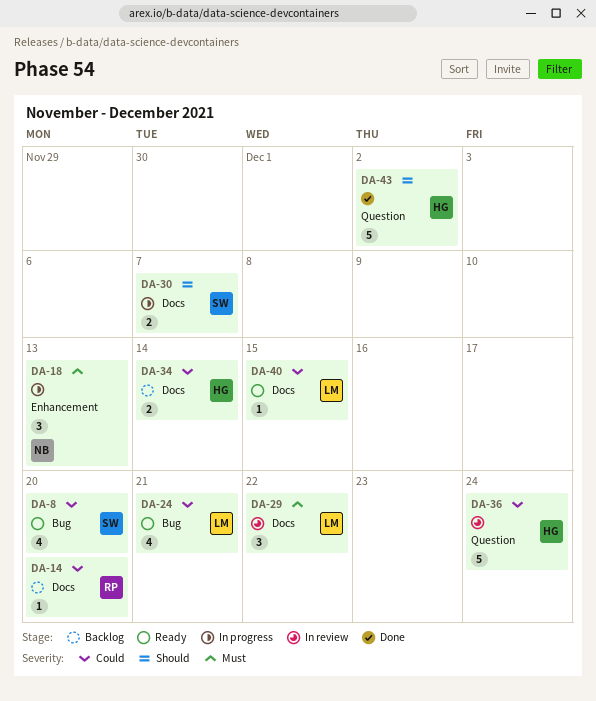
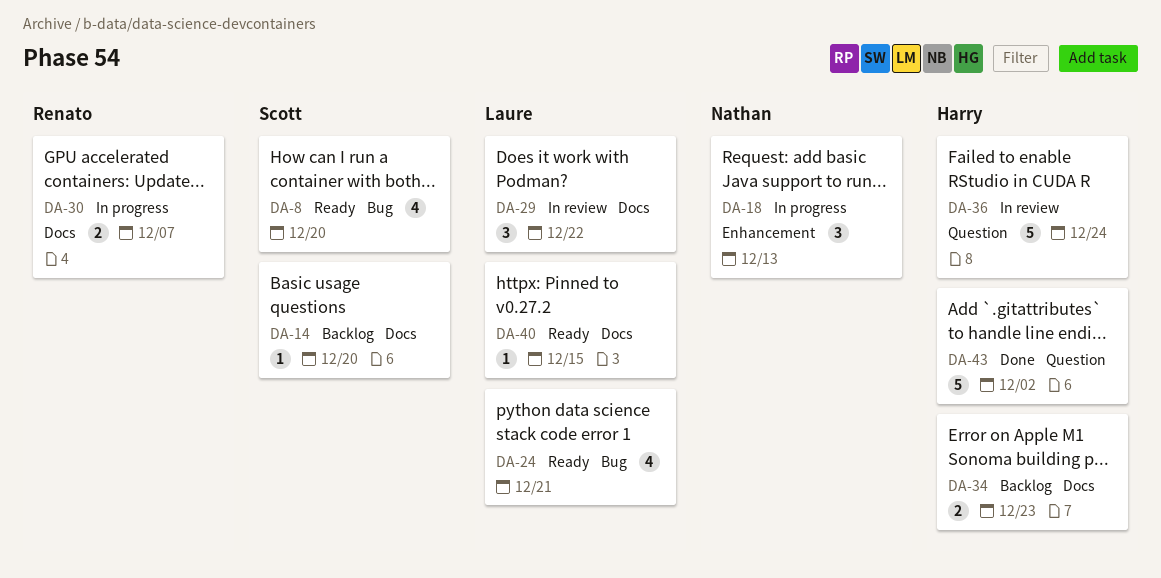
DA-14, owner: Renato -> Scott
DA-30, owner: Scott -> Renato
DA-34, due: Dec 14 -> Dec 23

